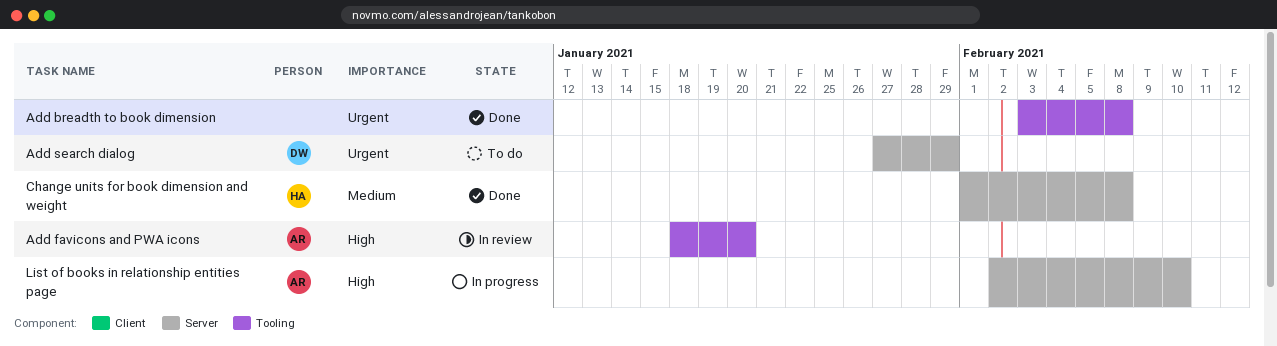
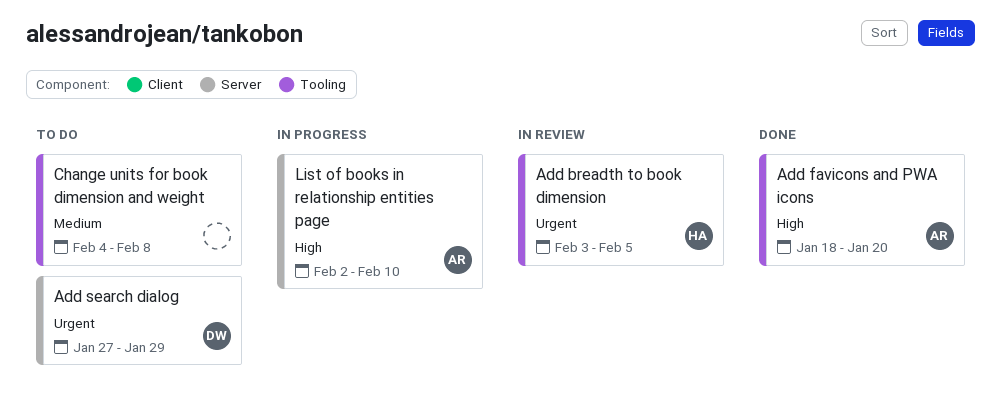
Add breadth to book dimension, status: Done -> In review
Add breadth to book dimension, owner: none -> HA
Add breadth to book dimension, due: Feb 8 -> Feb 5
Add favicons and PWA icons, status: In review -> Done
Change units for book dimension and weight, status: Done -> To do
Change units for book dimension and weight, owner: HA -> none
Change units for book dimension and weight, label: Server -> Tooling
Change units for book dimension and weight, start: Feb 1 -> Feb 4

